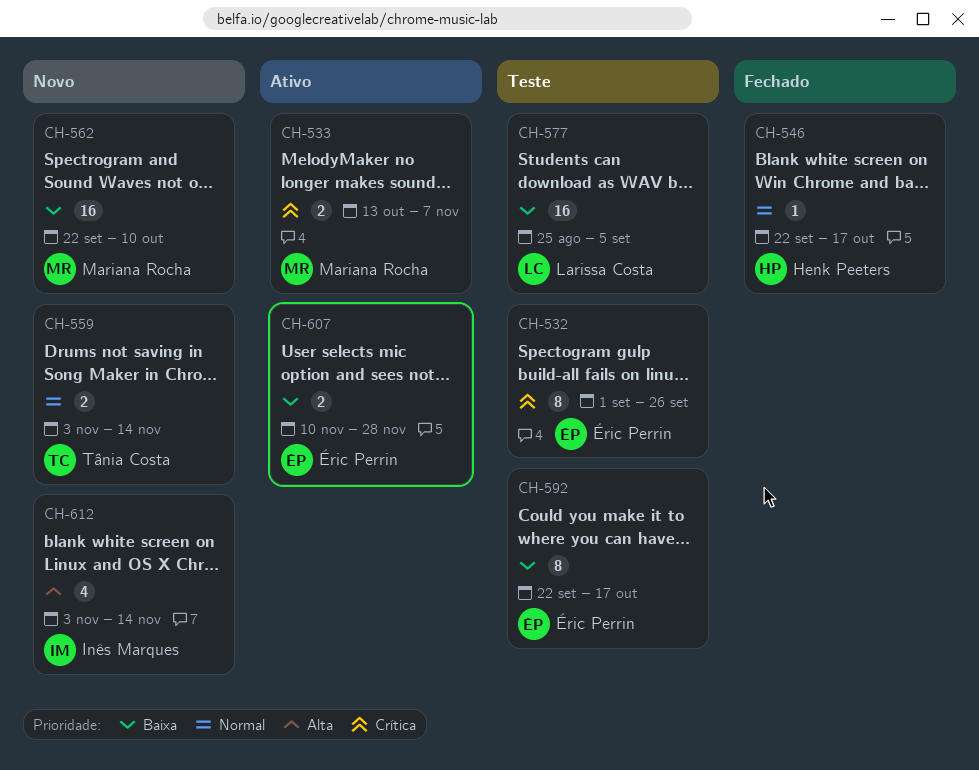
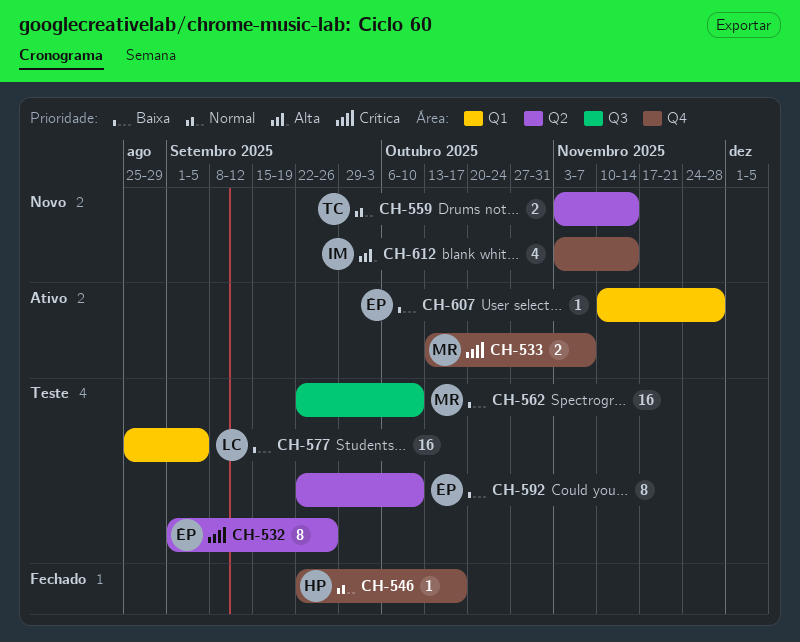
CH-562, status: Novo -> Teste
CH-592, due: Oct 17 -> Oct 10
CH-607, estimate: 2 -> 1

